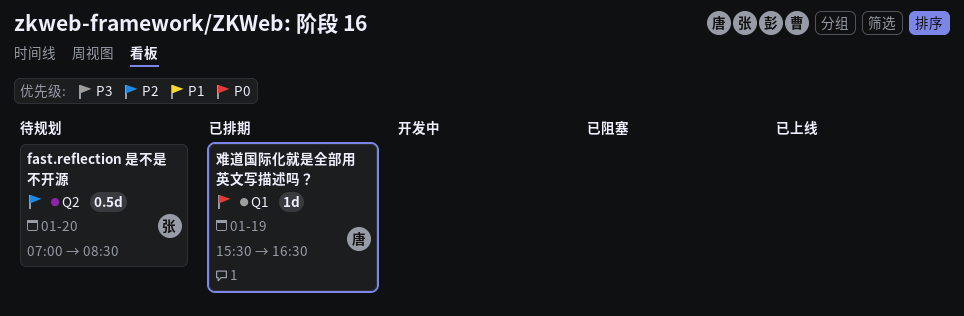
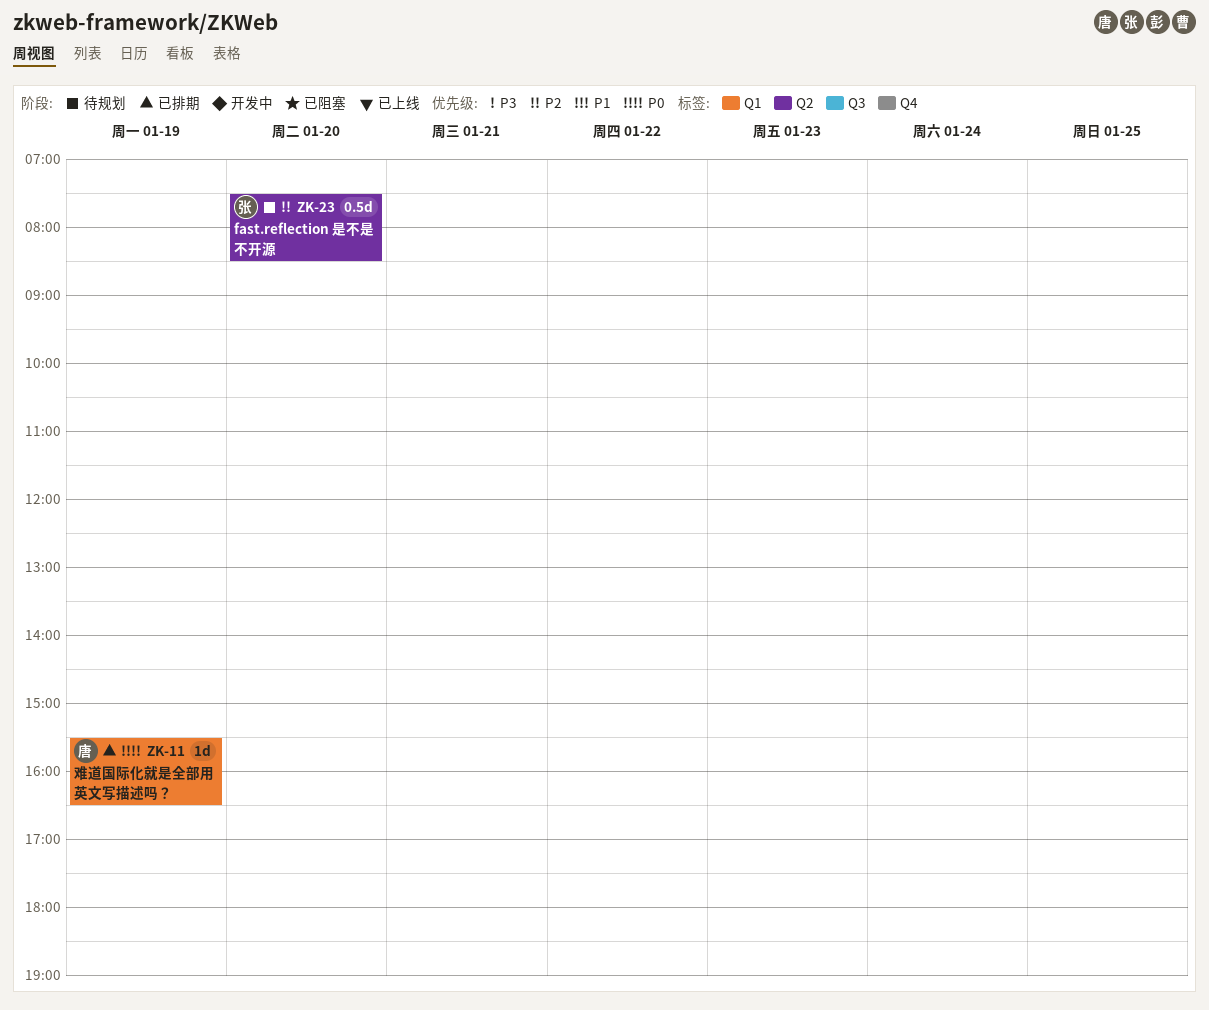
fast.reflection 是不是不开源, begins: 07:00 -> 07:30

